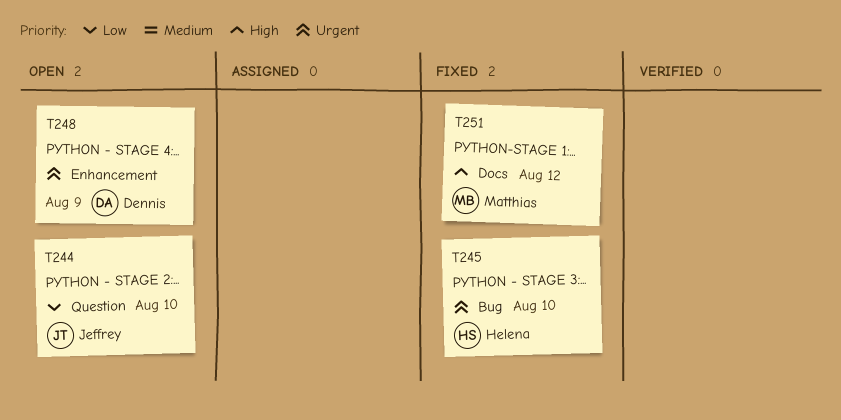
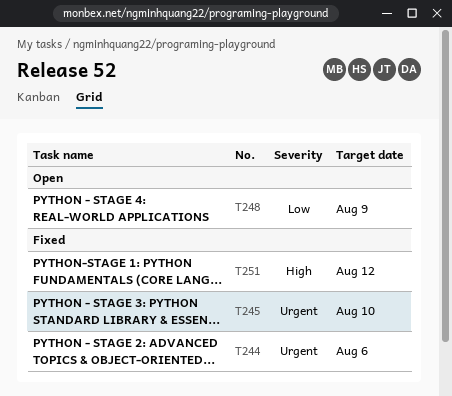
T244, status: Open -> Fixed
T244, priority: Low -> Urgent
T244, due: Aug 10 -> Aug 6
T248, priority: Urgent -> Low

